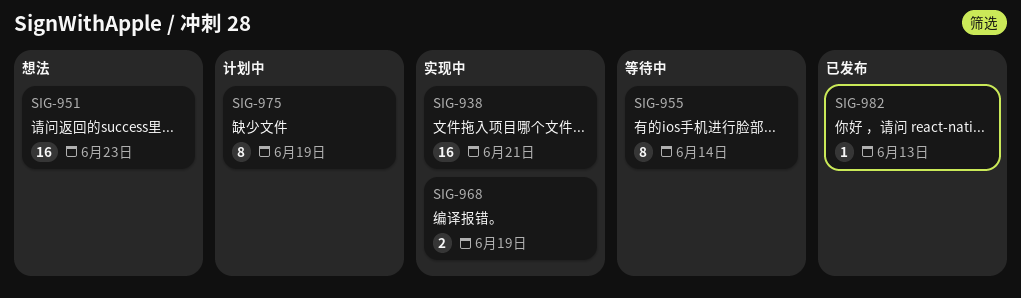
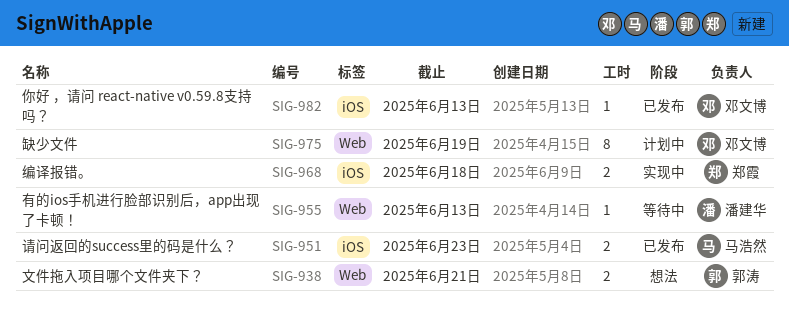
SIG-938, status: 实现中 -> 想法
SIG-938, estimate: 16 -> 2
SIG-951, status: 想法 -> 已发布
SIG-951, estimate: 16 -> 2
SIG-955, estimate: 8 -> 1
SIG-955, due: Jun 14 -> Jun 13
SIG-968, due: Jun 19 -> Jun 18

